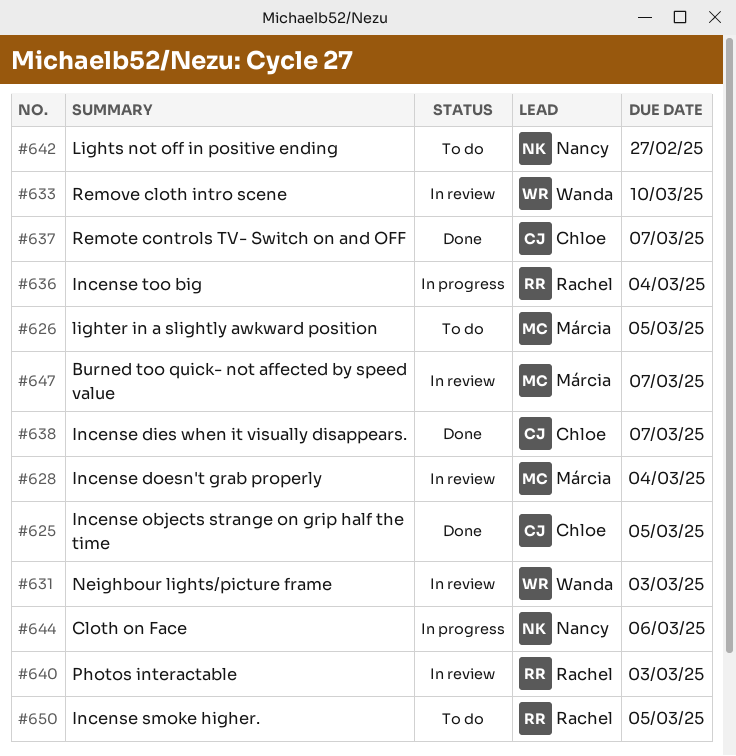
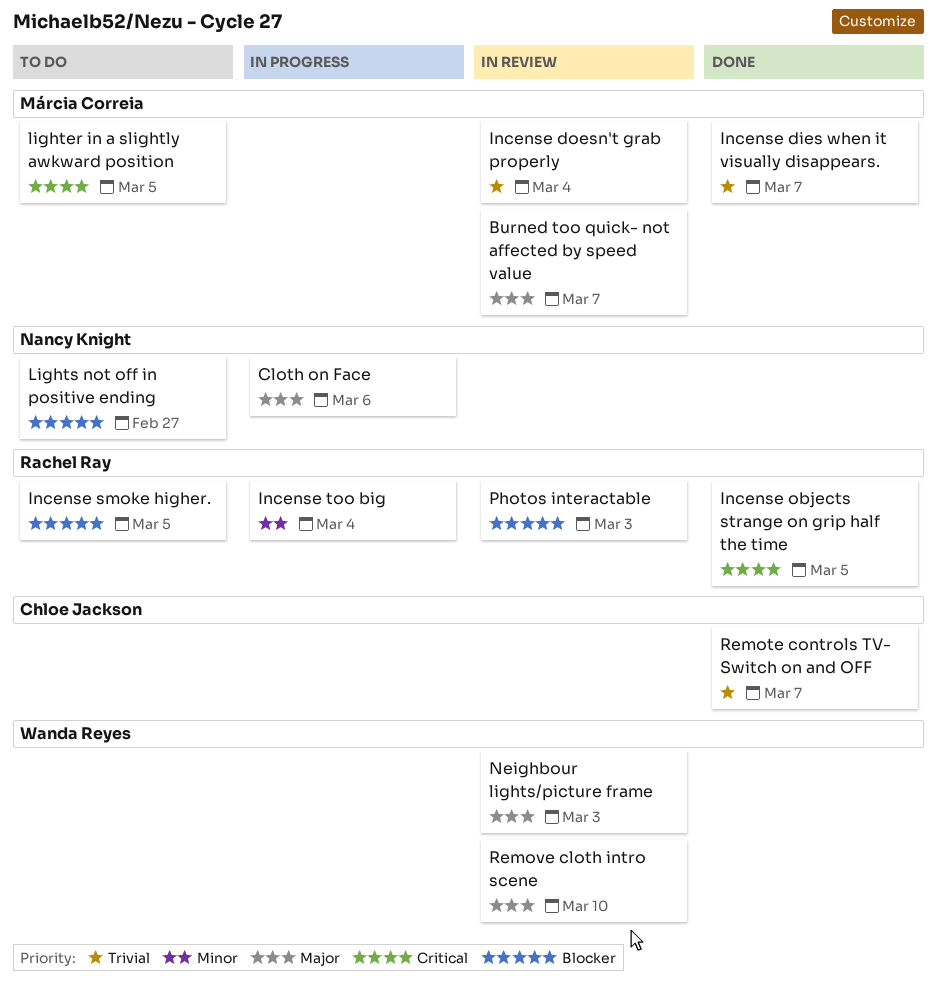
Incense dies when it visually disappears., owner: Chloe Jackson -> Márcia Correia
Incense objects strange on grip half the time, owner: Chloe Jackson -> Rachel Ray

